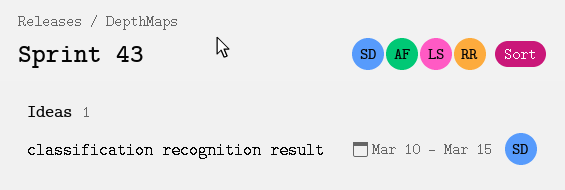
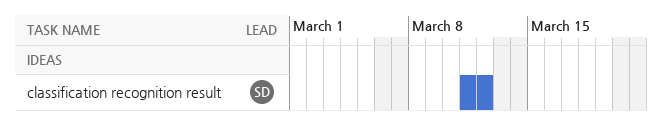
classification recognition result, start: Mar 10 -> Mar 11
classification recognition result, due: Mar 15 -> Mar 12

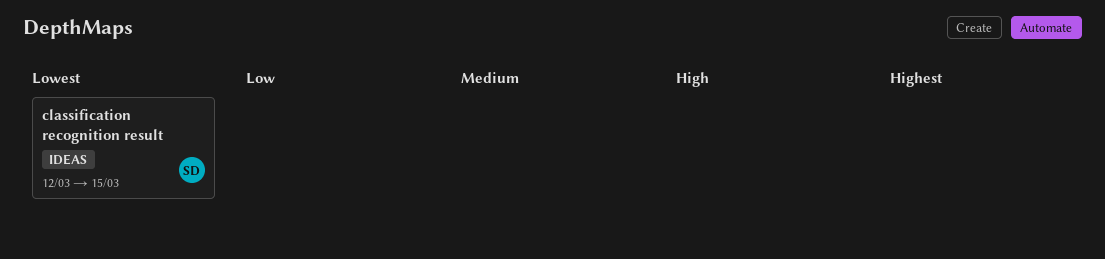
classification recognition result, start: Mar 11 -> Mar 12
classification recognition result, due: Mar 12 -> Mar 15

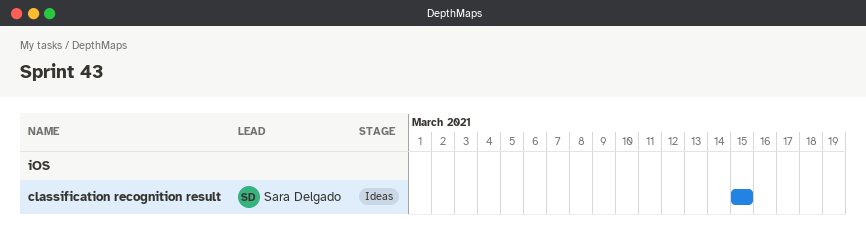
classification recognition result, start: Mar 12 -> Mar 15

